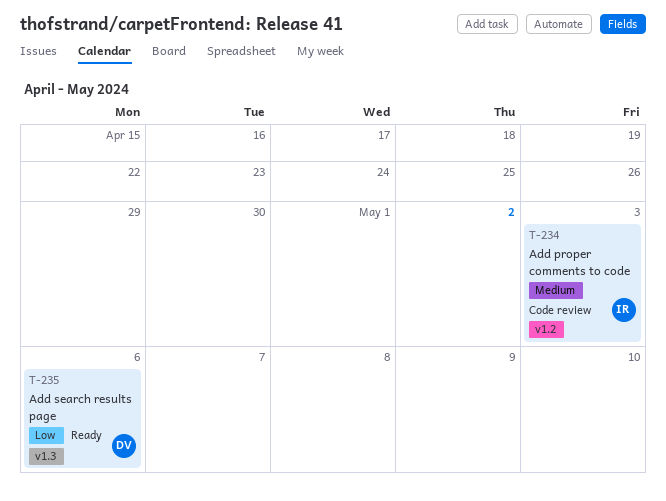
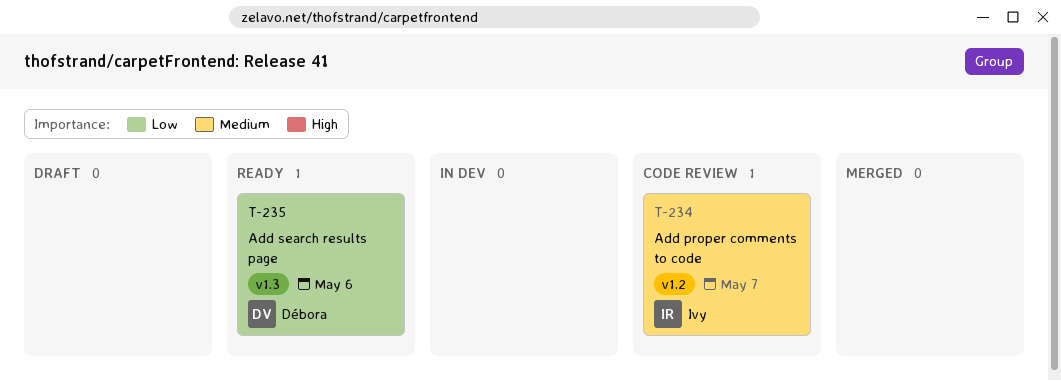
T-234, due: May 3 -> May 7

